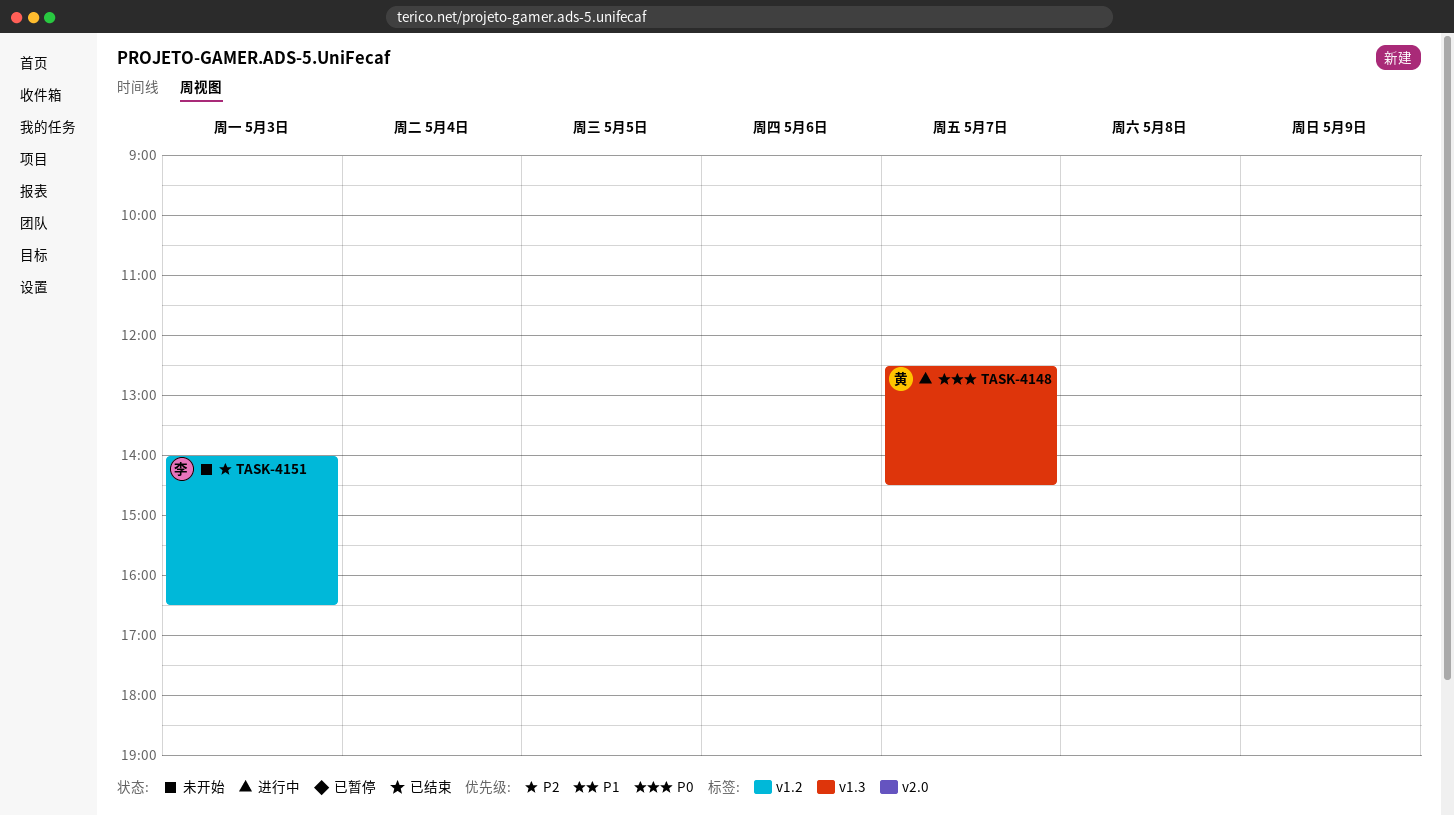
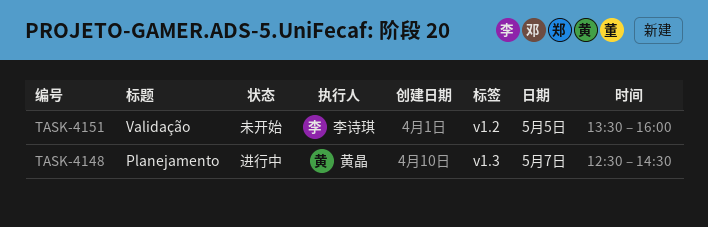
TASK-4151, day: May 3 -> May 5
TASK-4151, begins: 14:00 -> 13:30
TASK-4151, ends: 16:30 -> 16:00

